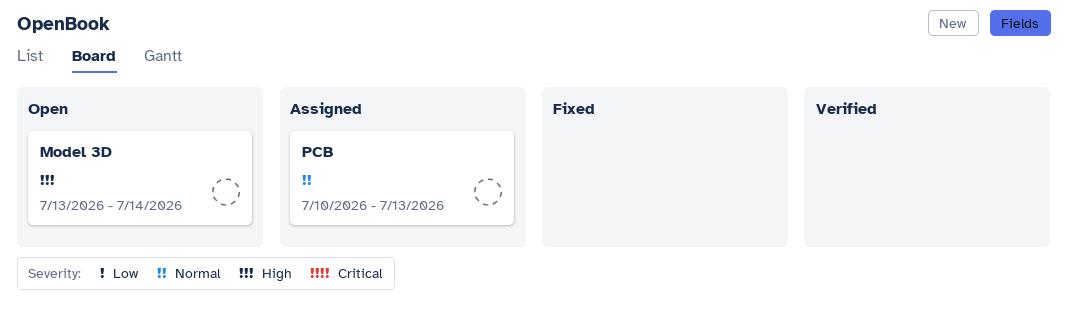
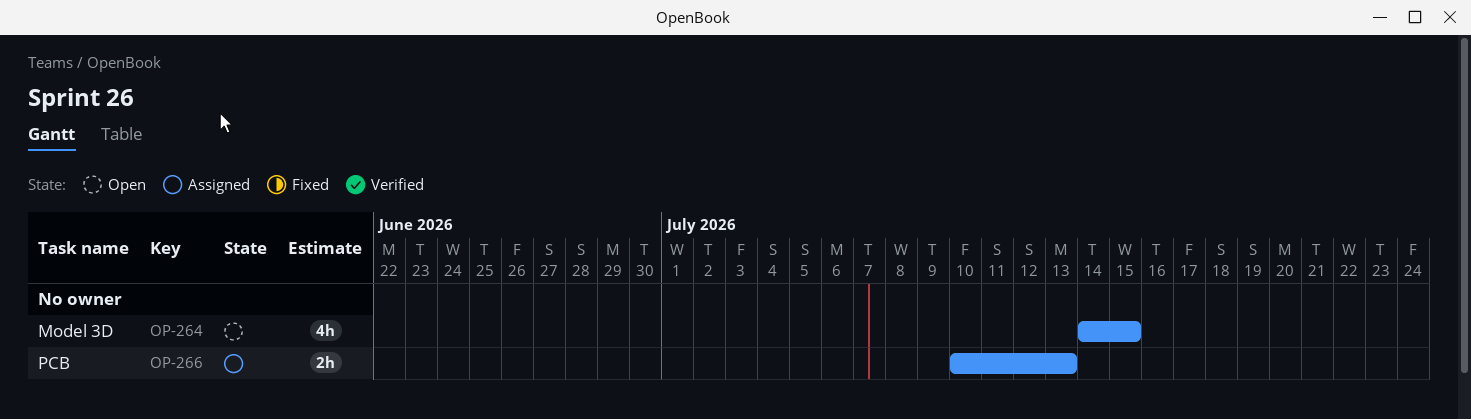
Model 3D, start: Jul 13 -> Jul 14
Model 3D, due: Jul 14 -> Jul 15

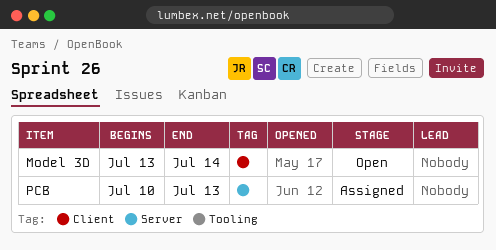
Model 3D, start: Jul 14 -> Jul 13
Model 3D, due: Jul 15 -> Jul 14

